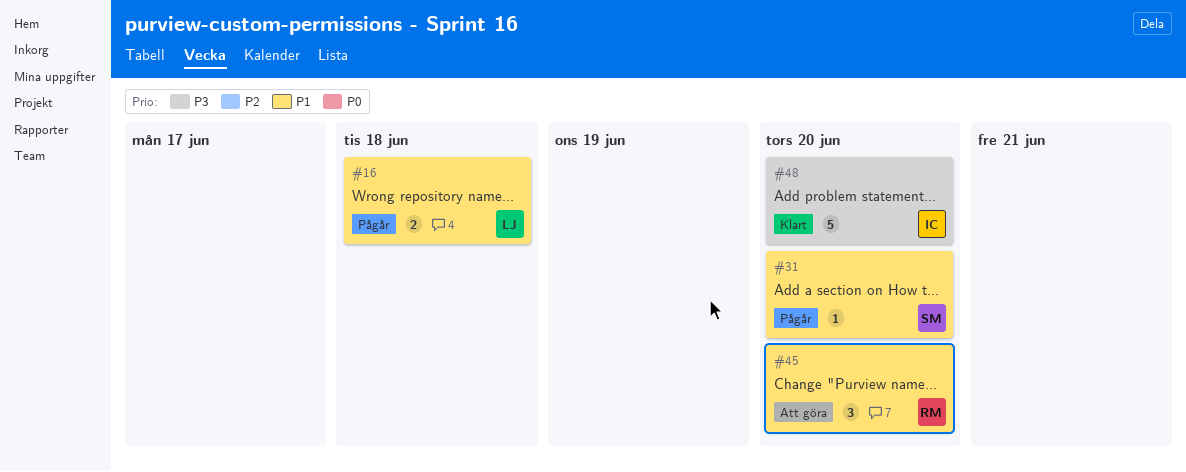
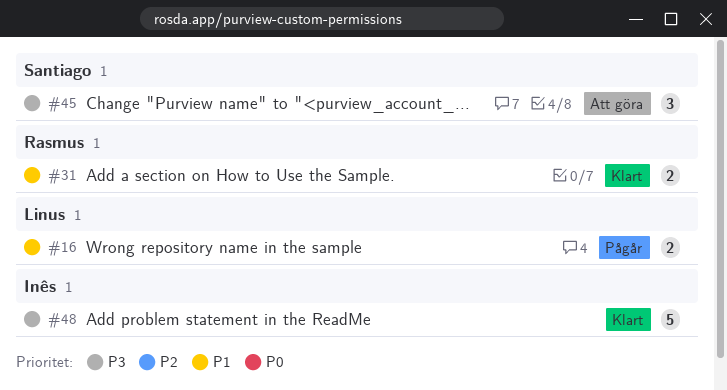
#31, status: Pågår -> Klart
#31, owner: Santiago -> Rasmus
#31, estimate: 1 -> 2
#45, owner: Rasmus -> Santiago
#45, priority: P1 -> P3

